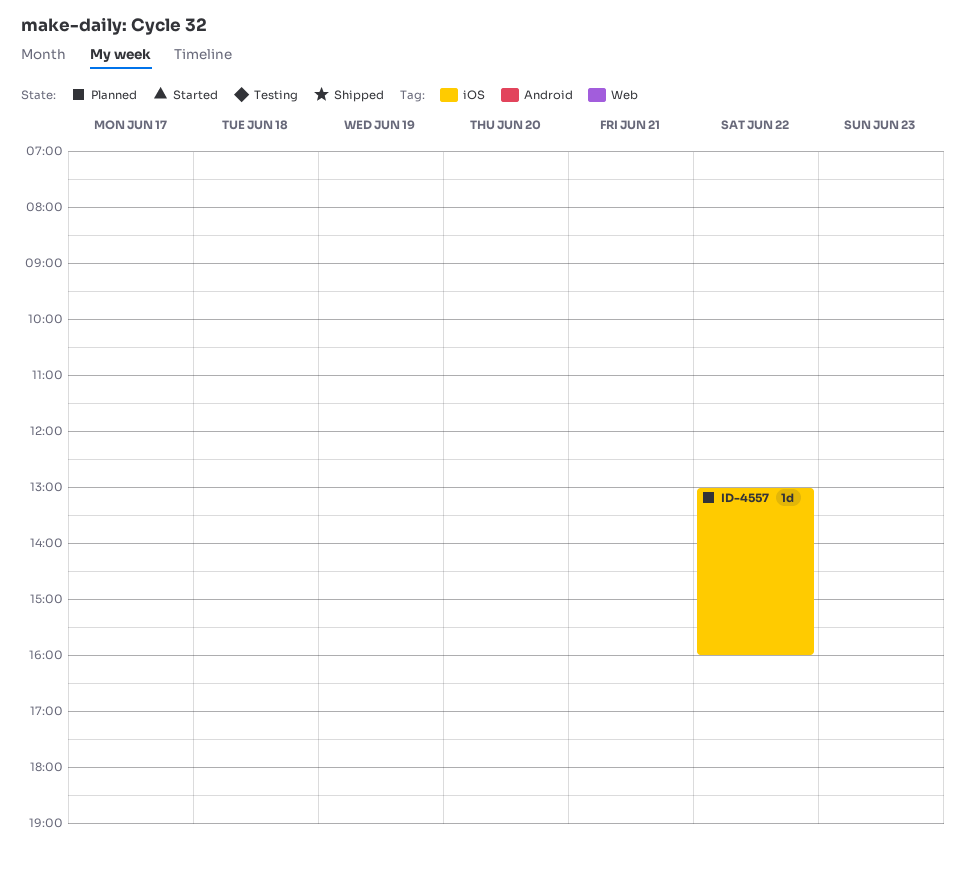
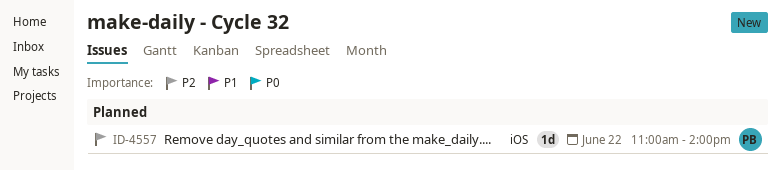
ID-4557, begins: 13:00 -> 11:00
ID-4557, ends: 16:00 -> 14:00

